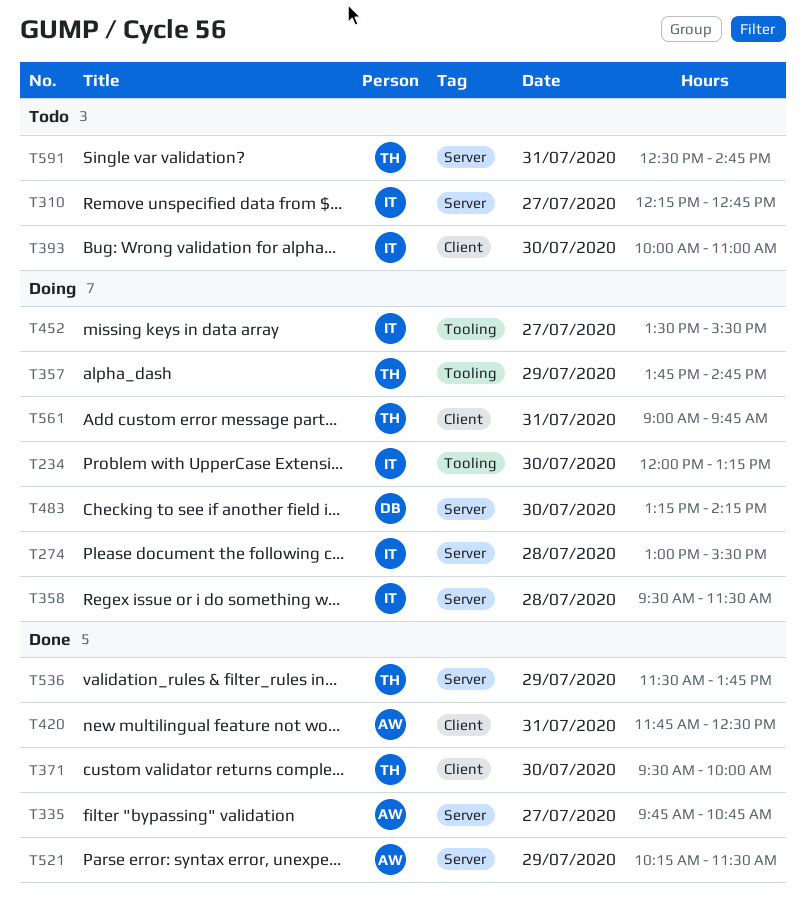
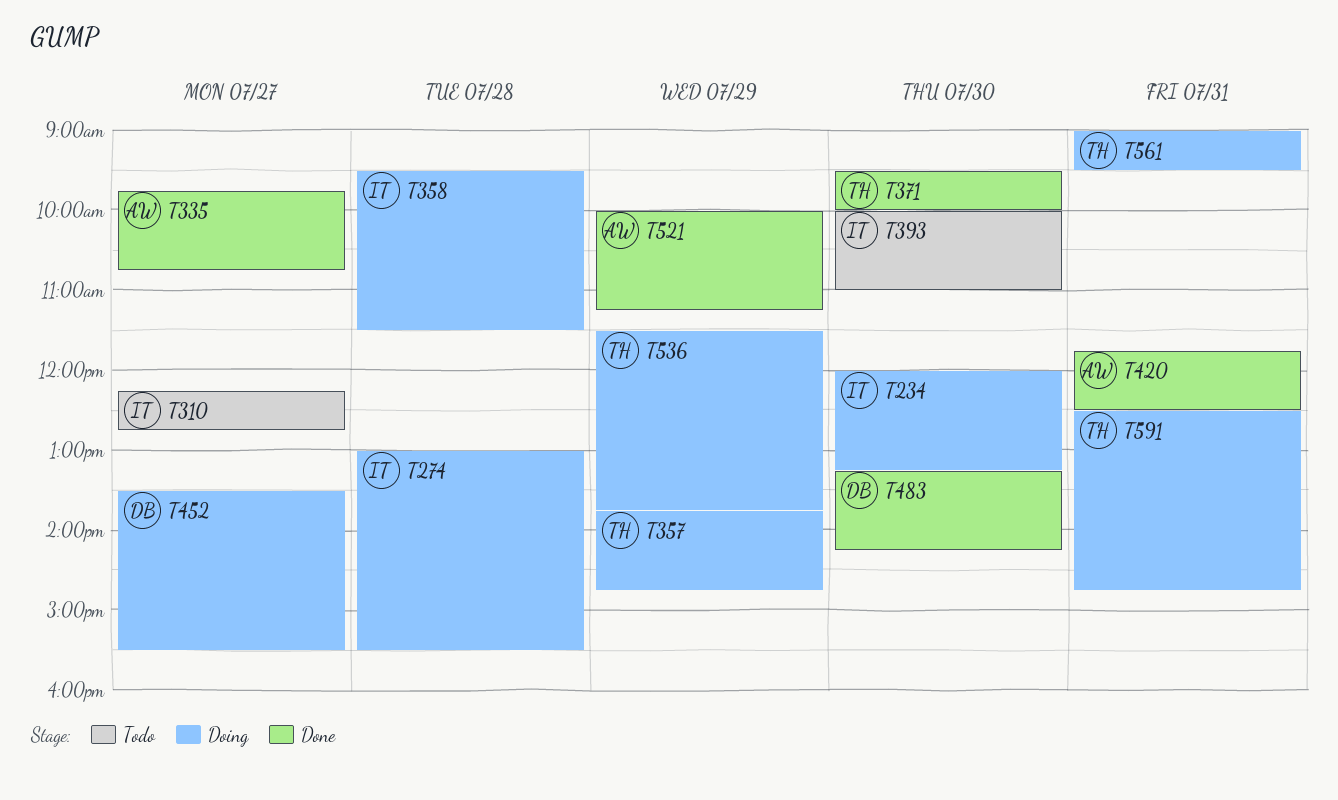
T452, owner: IT -> DB
T483, status: Doing -> Done
T521, begins: 10:15 -> 10:00
T521, ends: 11:30 -> 11:15
T536, status: Done -> Doing
T561, ends: 09:45 -> 09:30
T591, status: Todo -> Doing

